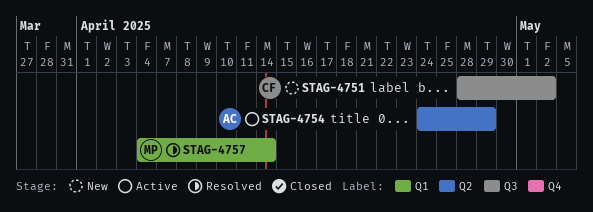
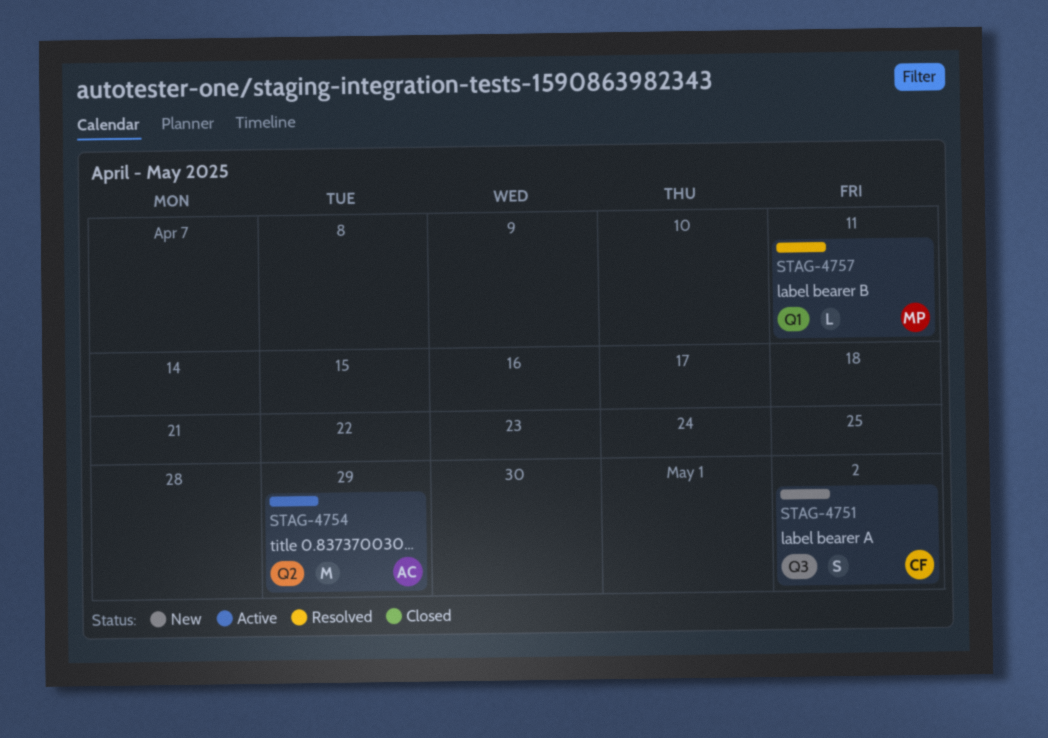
STAG-4757, due: Apr 14 -> Apr 11

